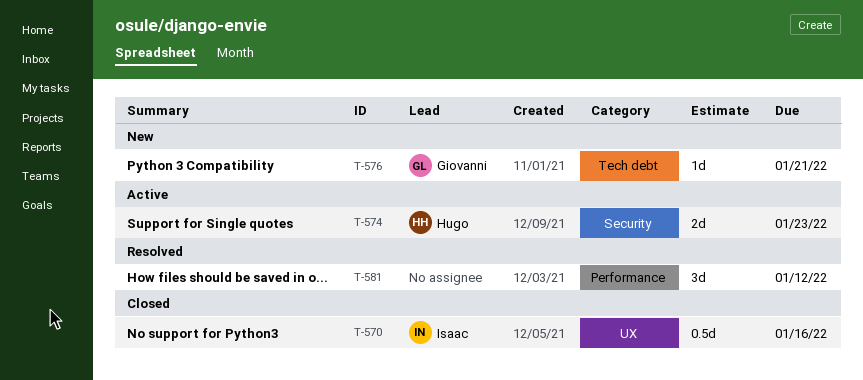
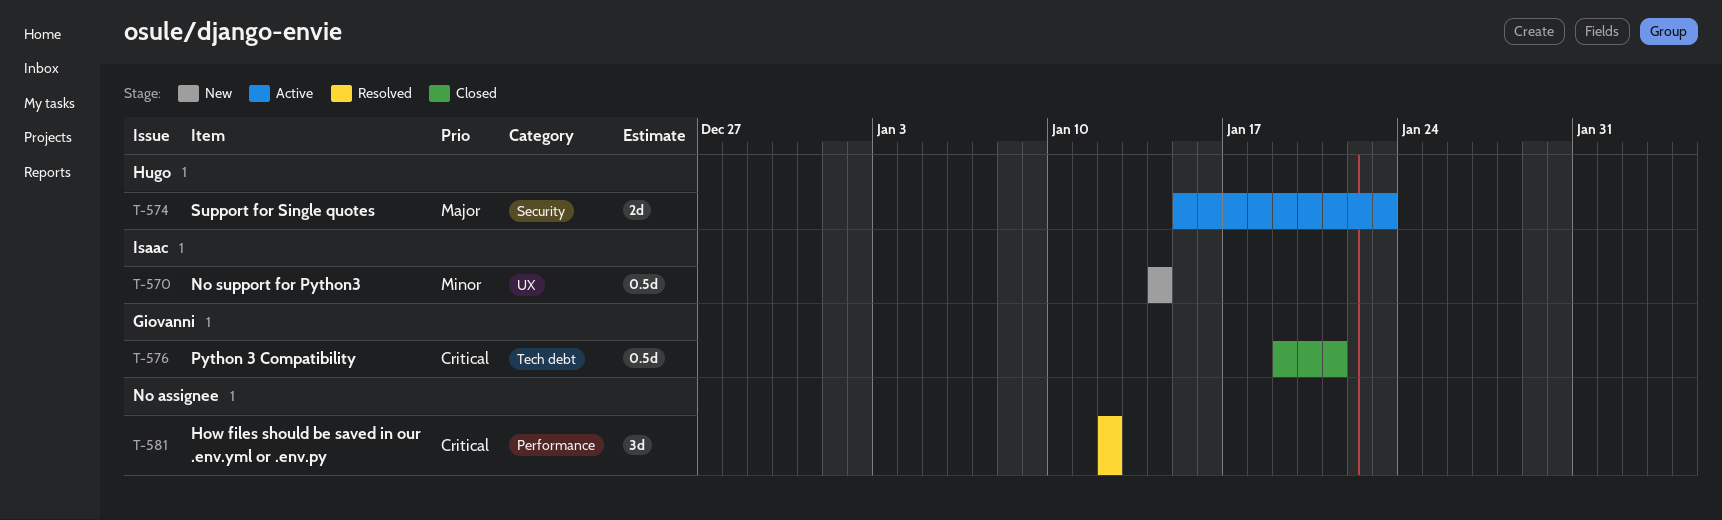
T-570, status: Closed -> New
T-570, due: Jan 16 -> Jan 14
T-576, status: New -> Closed
T-576, estimate: 1d -> 0.5d

